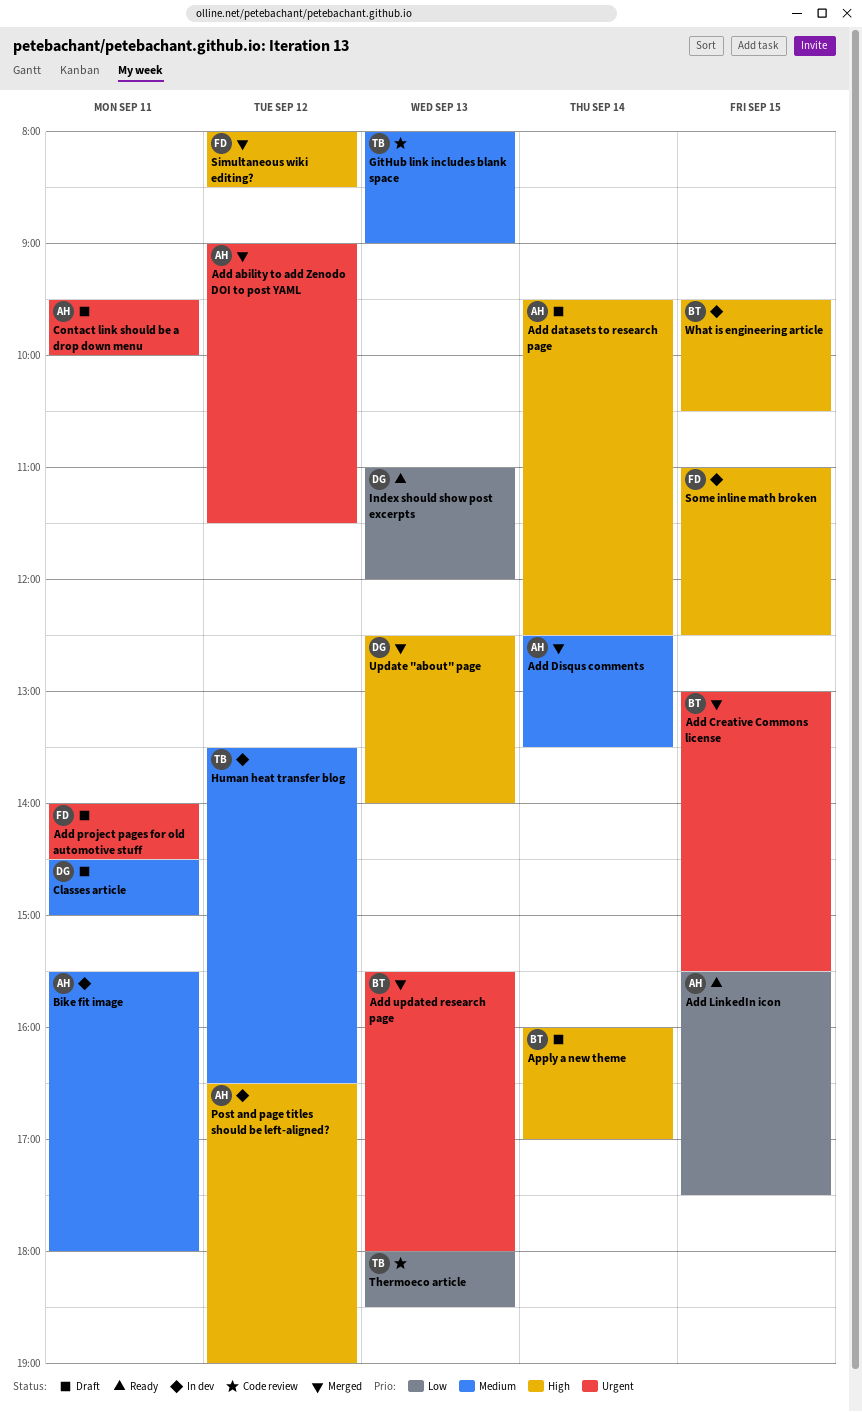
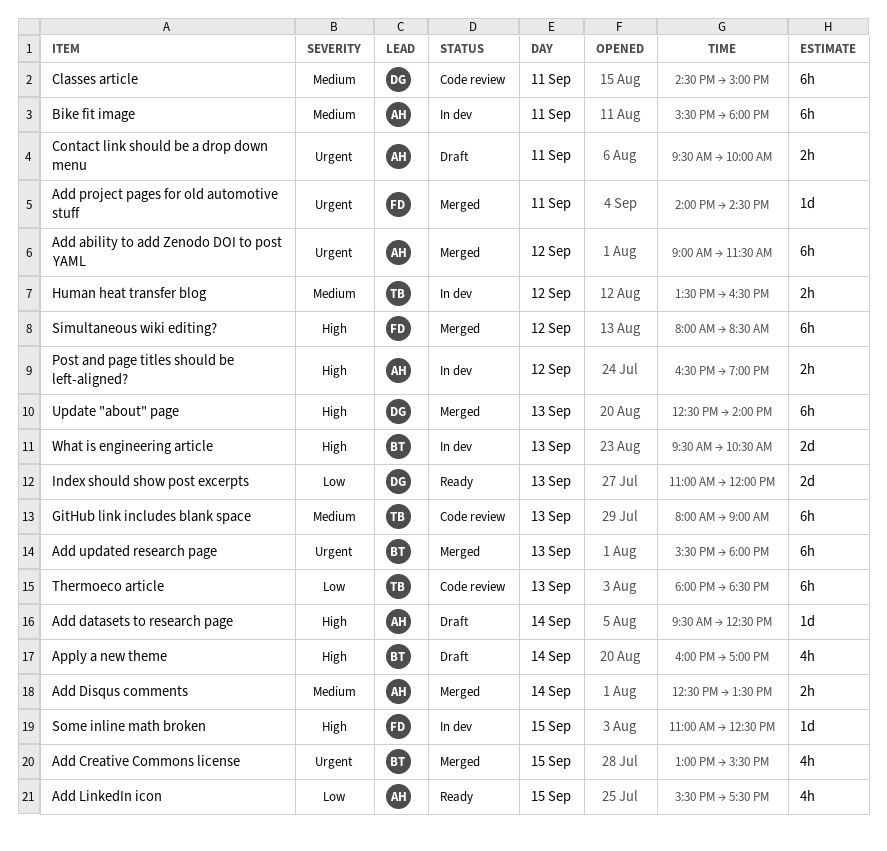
Add project pages for old automotive stuff, status: Draft -> Merged
Classes article, status: Draft -> Code review
What is engineering article, day: Sep 15 -> Sep 13

